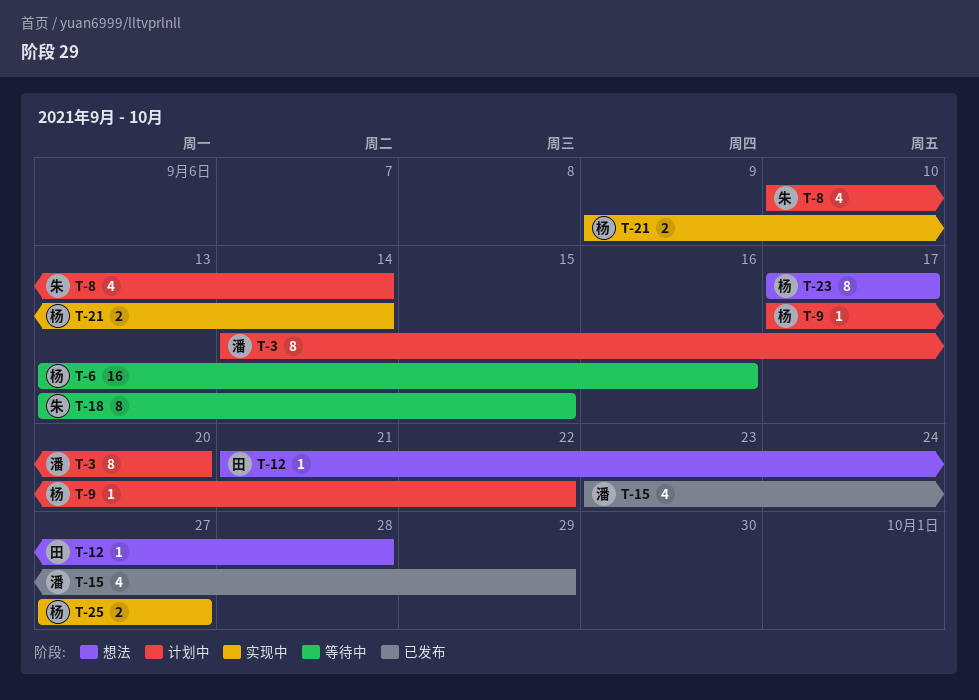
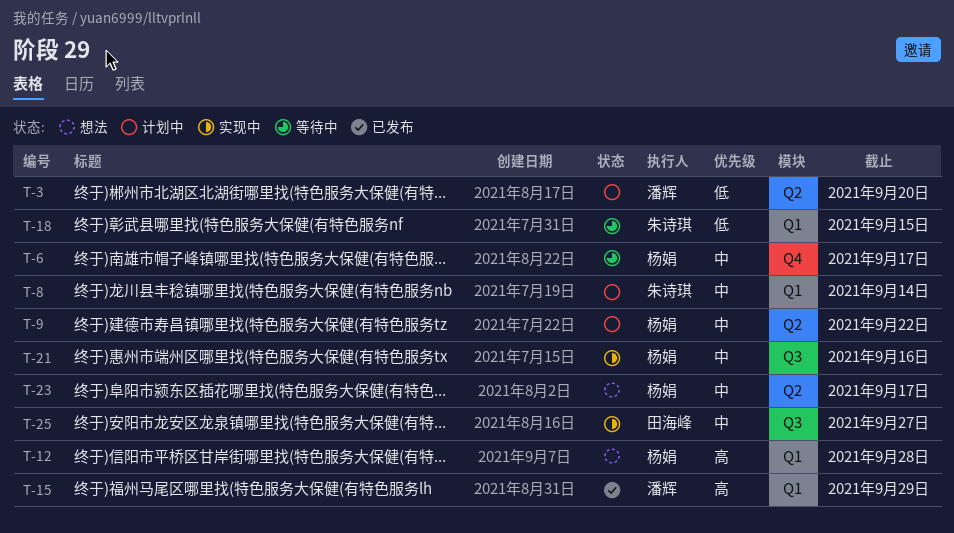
T-6, due: Sep 16 -> Sep 17
T-12, owner: 田海峰 -> 杨娟
T-21, due: Sep 14 -> Sep 16
T-25, owner: 杨娟 -> 田海峰

